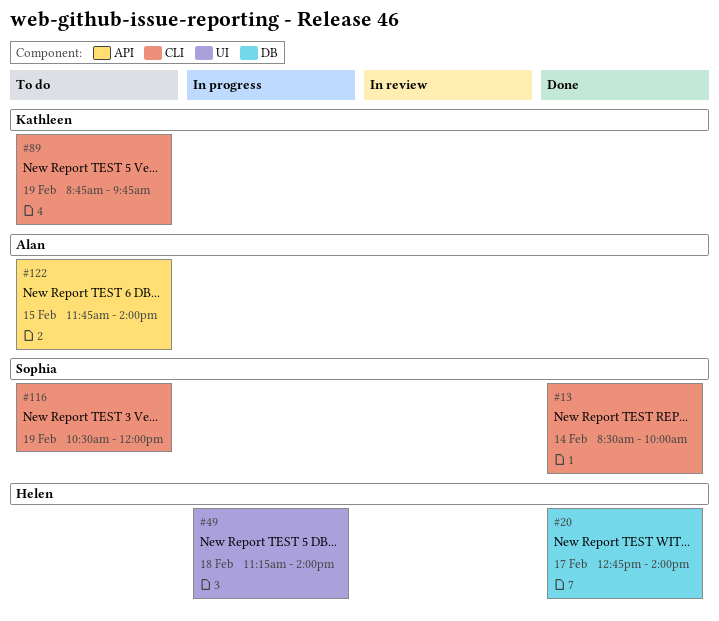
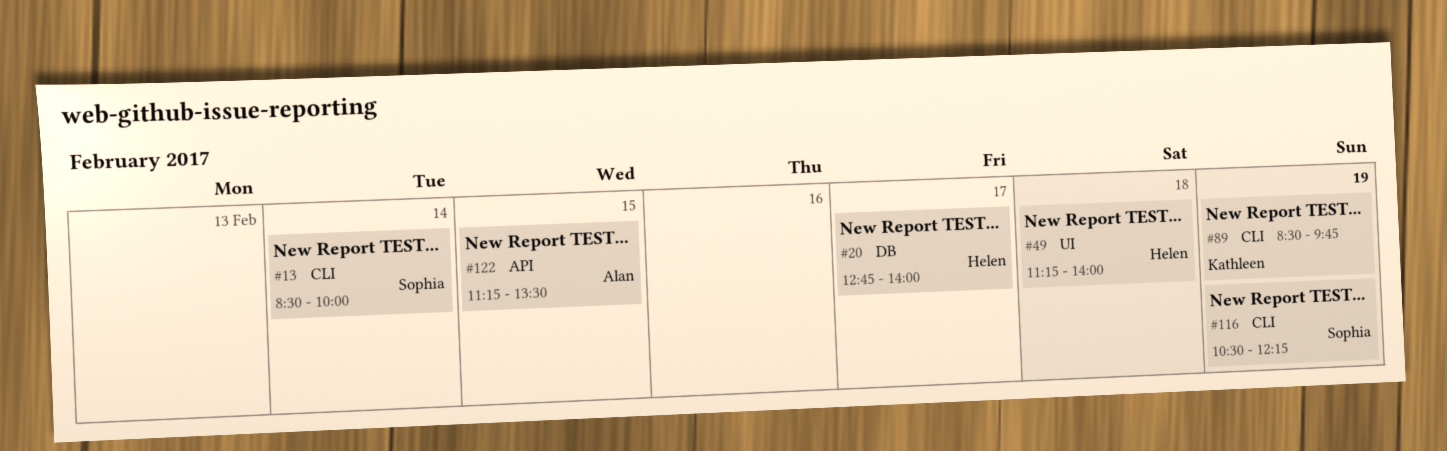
#89, begins: 08:45 -> 08:30
#116, ends: 12:00 -> 12:15
#122, begins: 11:45 -> 11:15
#122, ends: 14:00 -> 13:30

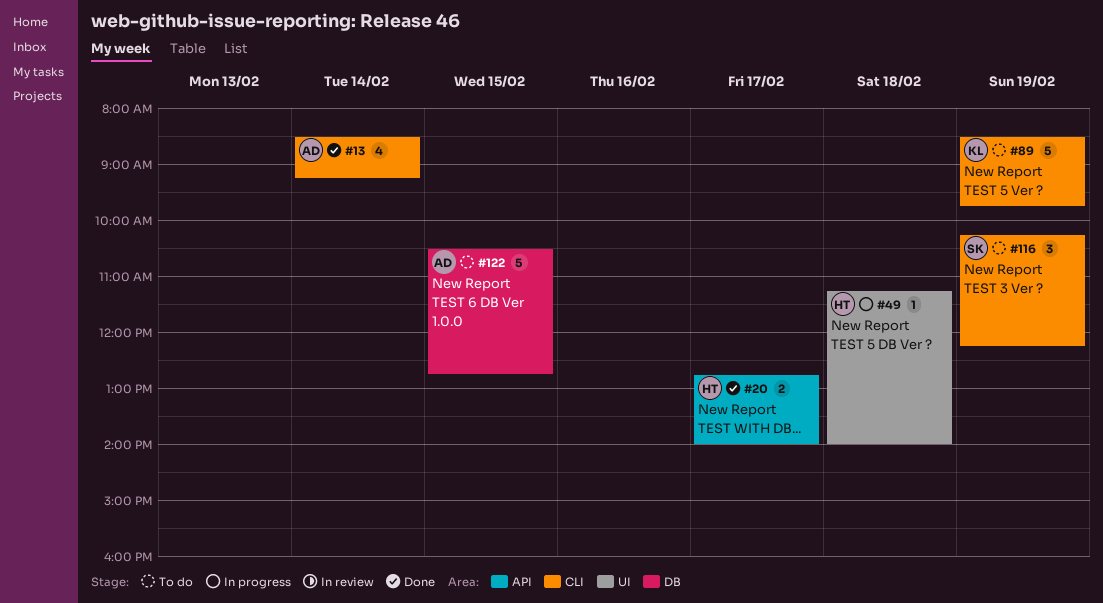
#13, owner: Sophia -> Alan
#13, ends: 10:00 -> 09:15
#20, label: DB -> API
#116, begins: 10:30 -> 10:15
#122, label: API -> DB
#122, begins: 11:15 -> 10:30
#122, ends: 13:30 -> 12:45

